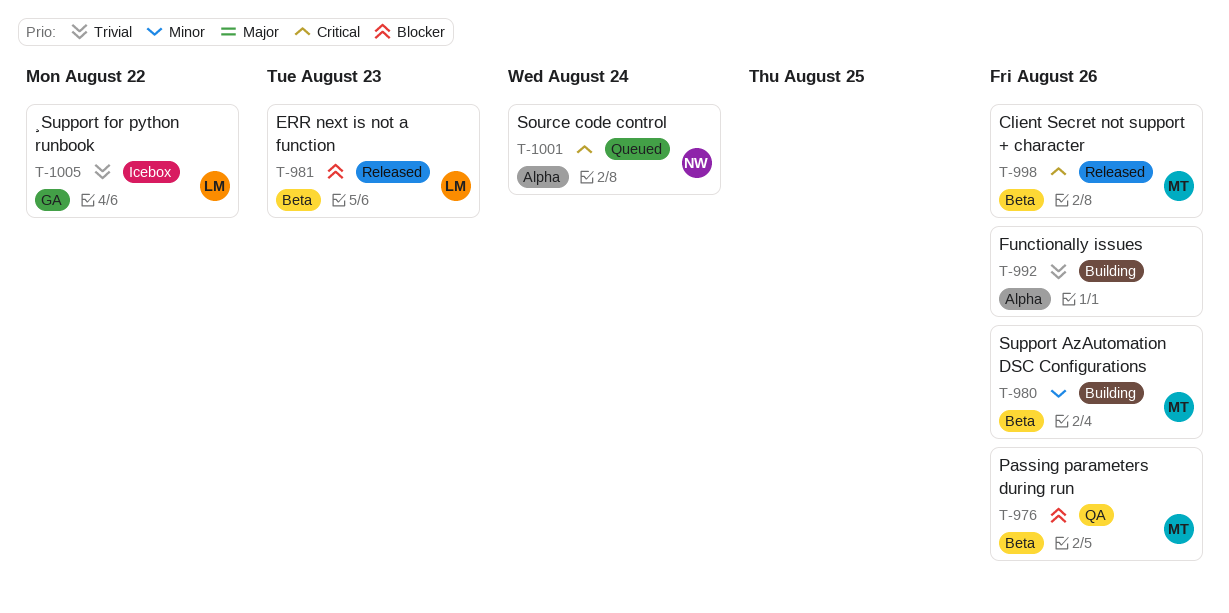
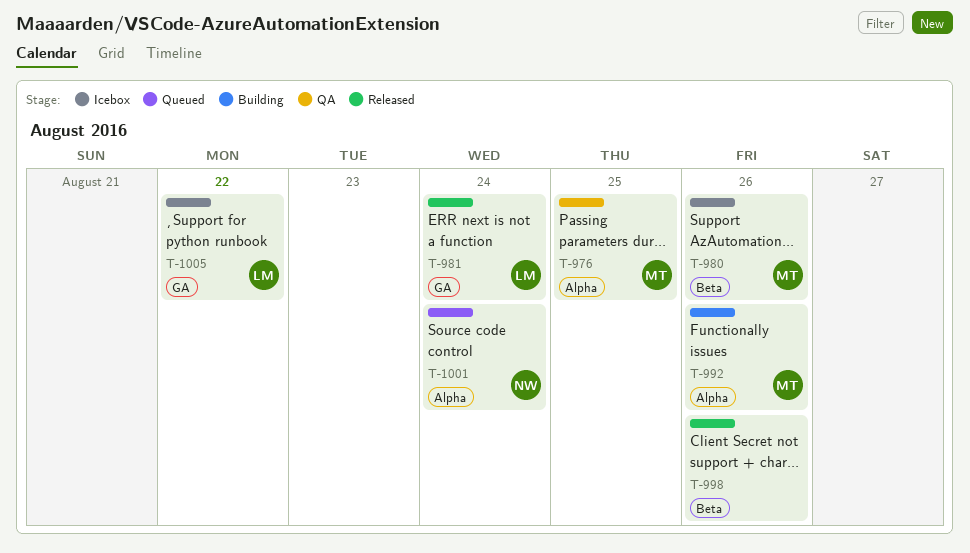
T-976, label: Beta -> Alpha
T-976, due: Aug 26 -> Aug 25
T-980, status: Building -> Icebox
T-981, label: Beta -> GA
T-981, due: Aug 23 -> Aug 24
T-992, owner: none -> MT
T-998, owner: MT -> none

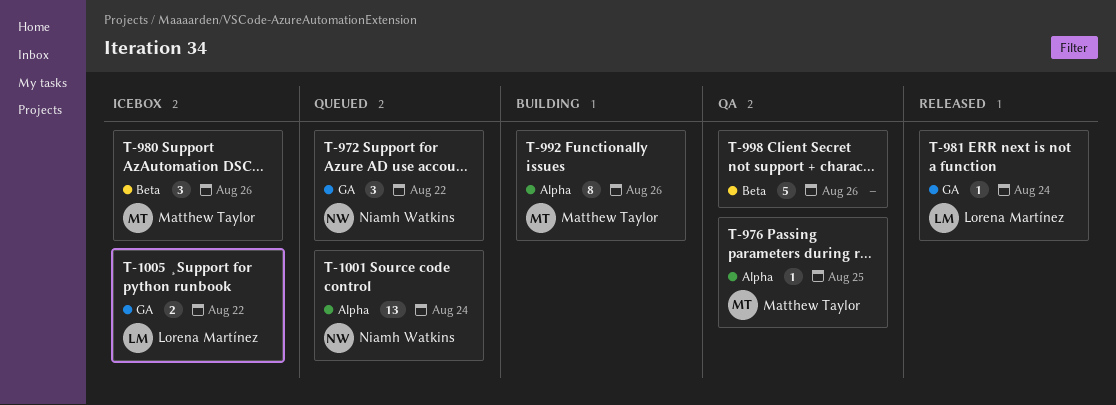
T-972: none -> present
T-998, status: Released -> QA

